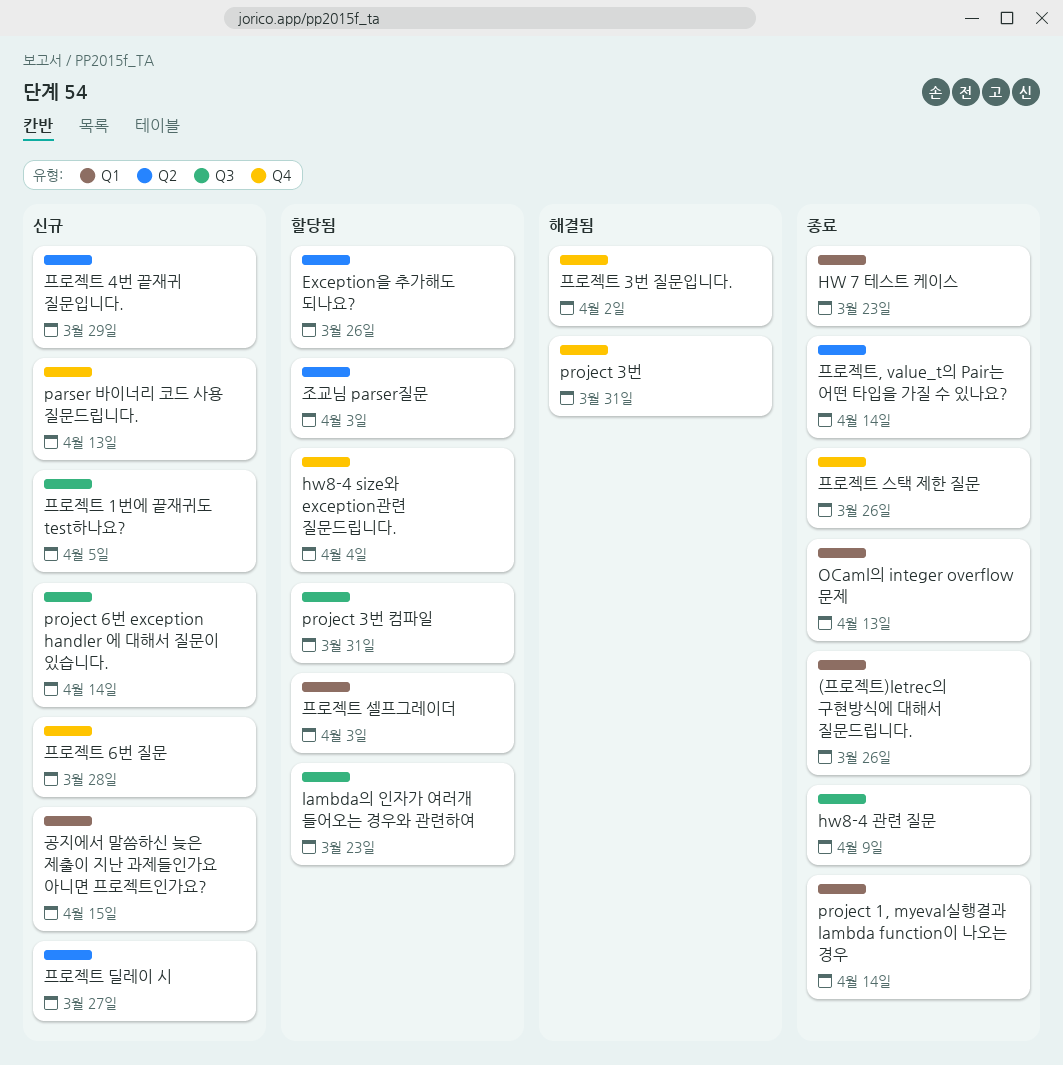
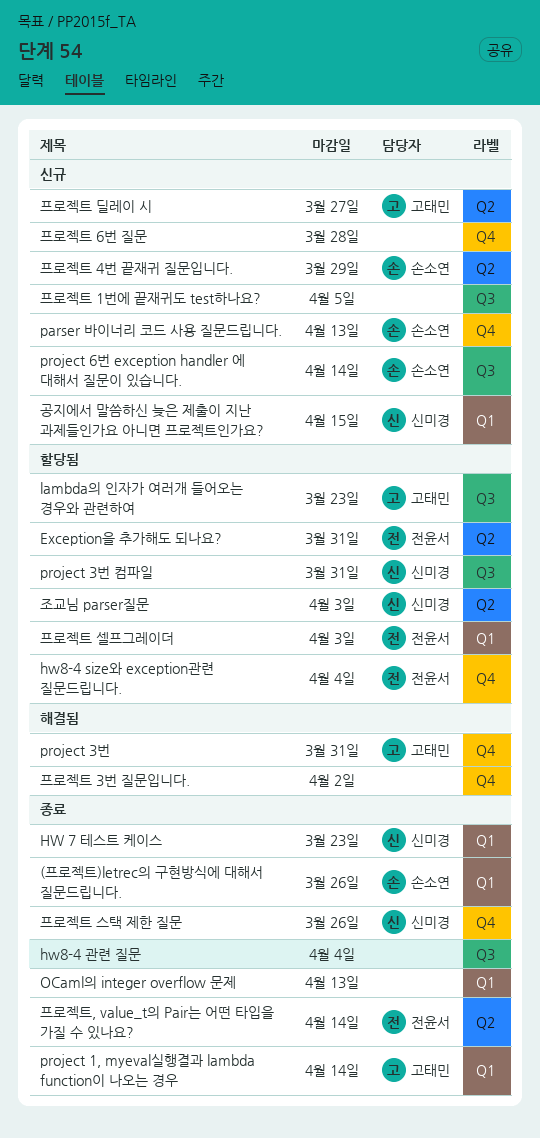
Exception을 추가해도 되나요?, due: Mar 26 -> Mar 31
hw8-4 관련 질문, due: Apr 9 -> Apr 4

